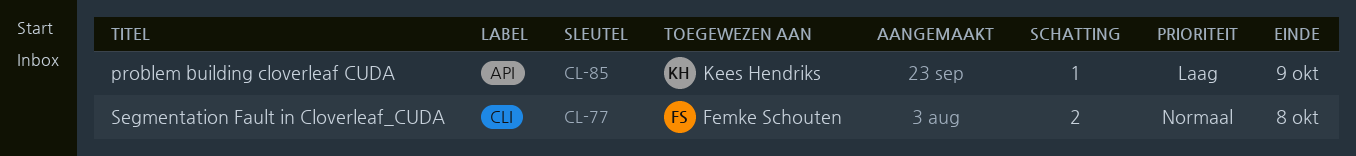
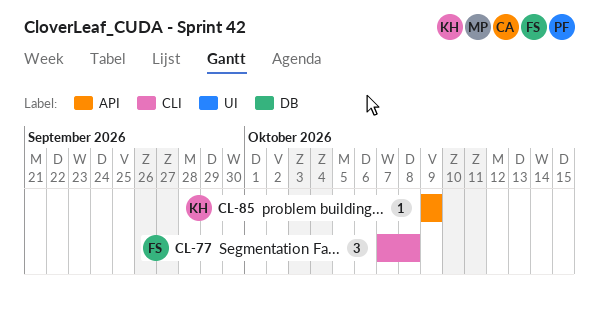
CL-77, estimate: 2 -> 3

